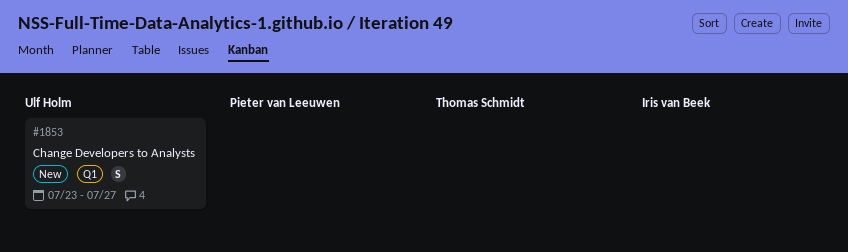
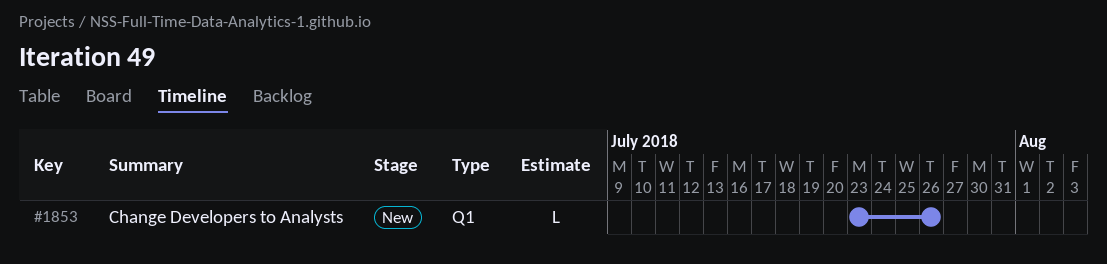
#1853, estimate: S -> L
#1853, due: Jul 27 -> Jul 26

